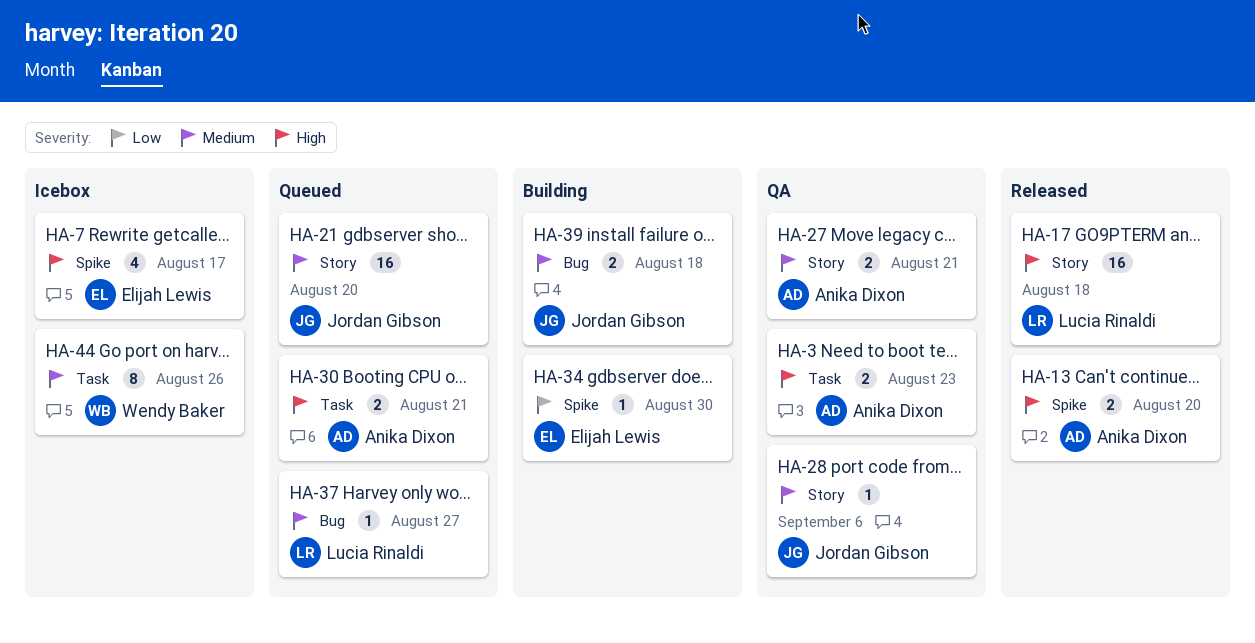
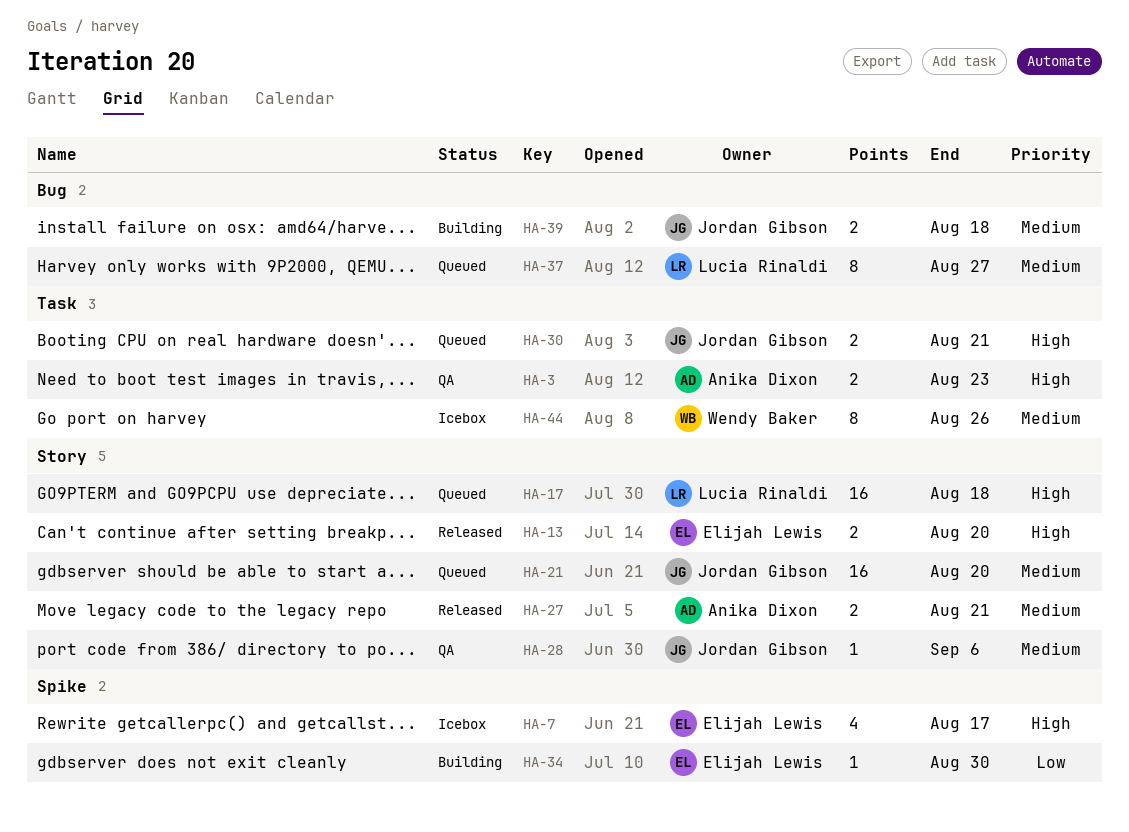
HA-13, owner: Anika Dixon -> Elijah Lewis
HA-13, label: Spike -> Story
HA-17, status: Released -> Queued
HA-27, status: QA -> Released
HA-30, owner: Anika Dixon -> Jordan Gibson
HA-37, estimate: 1 -> 8

